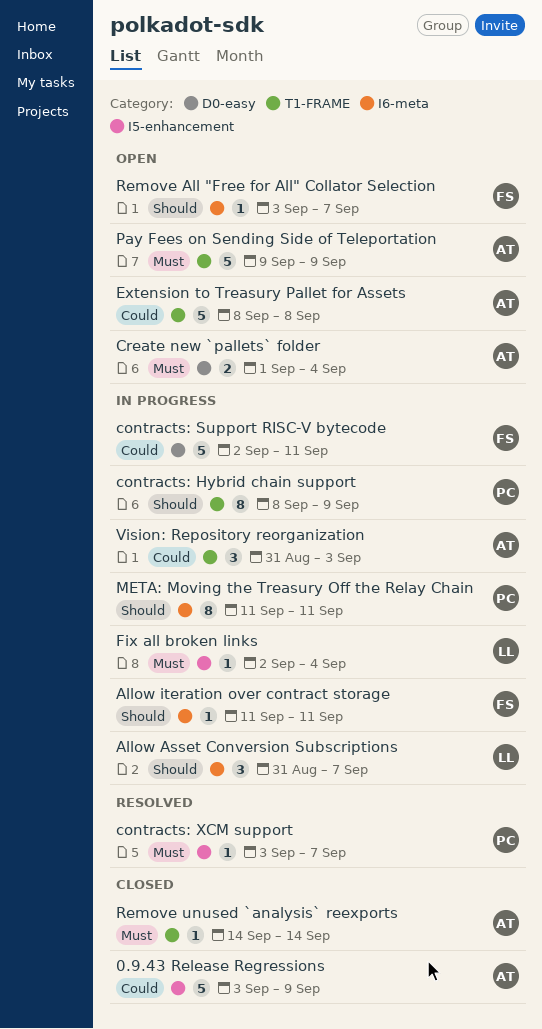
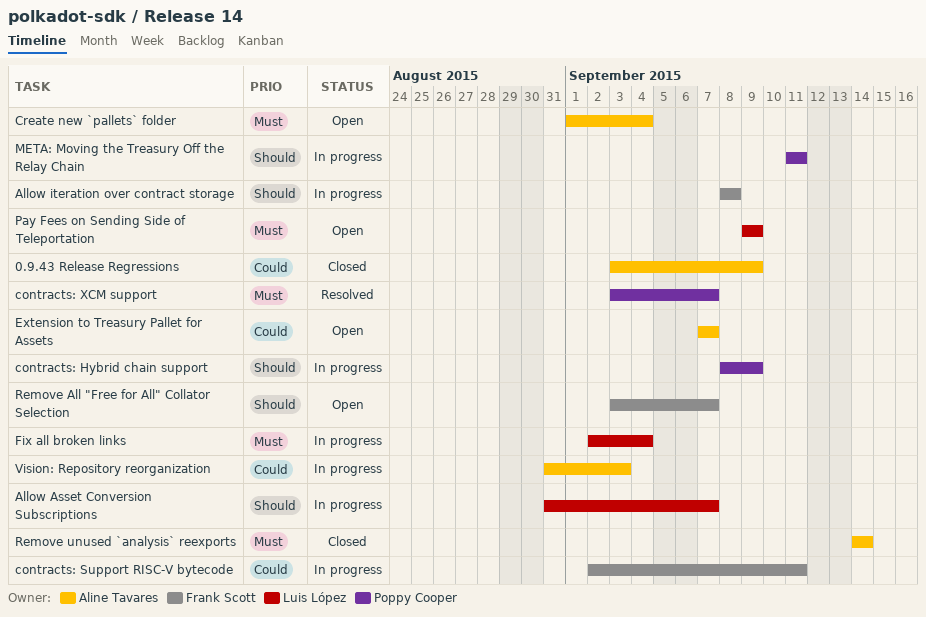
Allow iteration over contract storage, start: Sep 11 -> Sep 8
Allow iteration over contract storage, due: Sep 11 -> Sep 8
Extension to Treasury Pallet for Assets, start: Sep 8 -> Sep 7
Extension to Treasury Pallet for Assets, due: Sep 8 -> Sep 7
Pay Fees on Sending Side of Teleportation, owner: Aline Tavares -> Luis López

